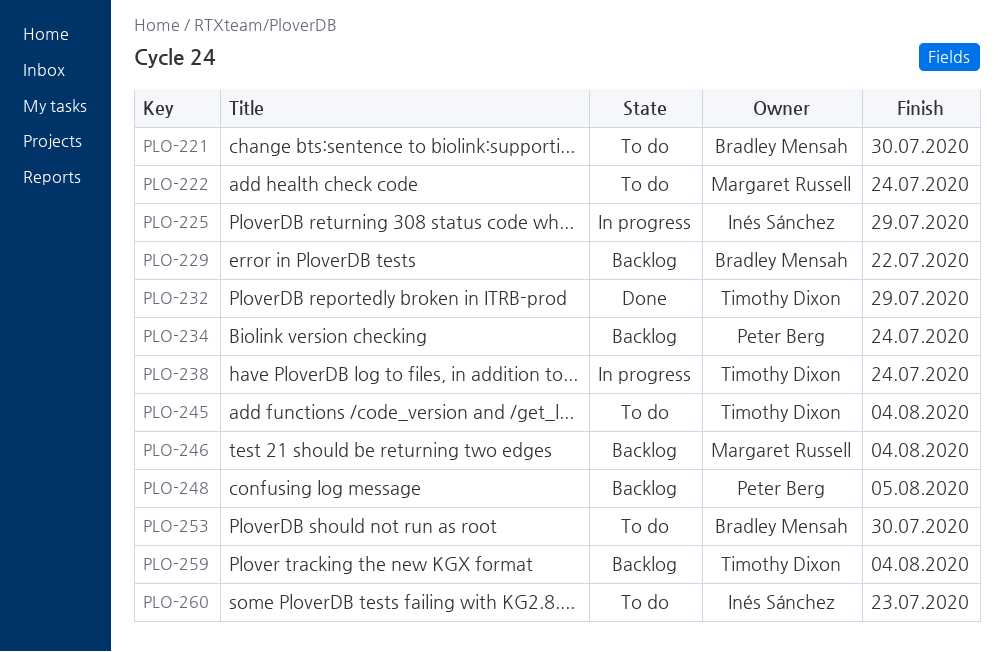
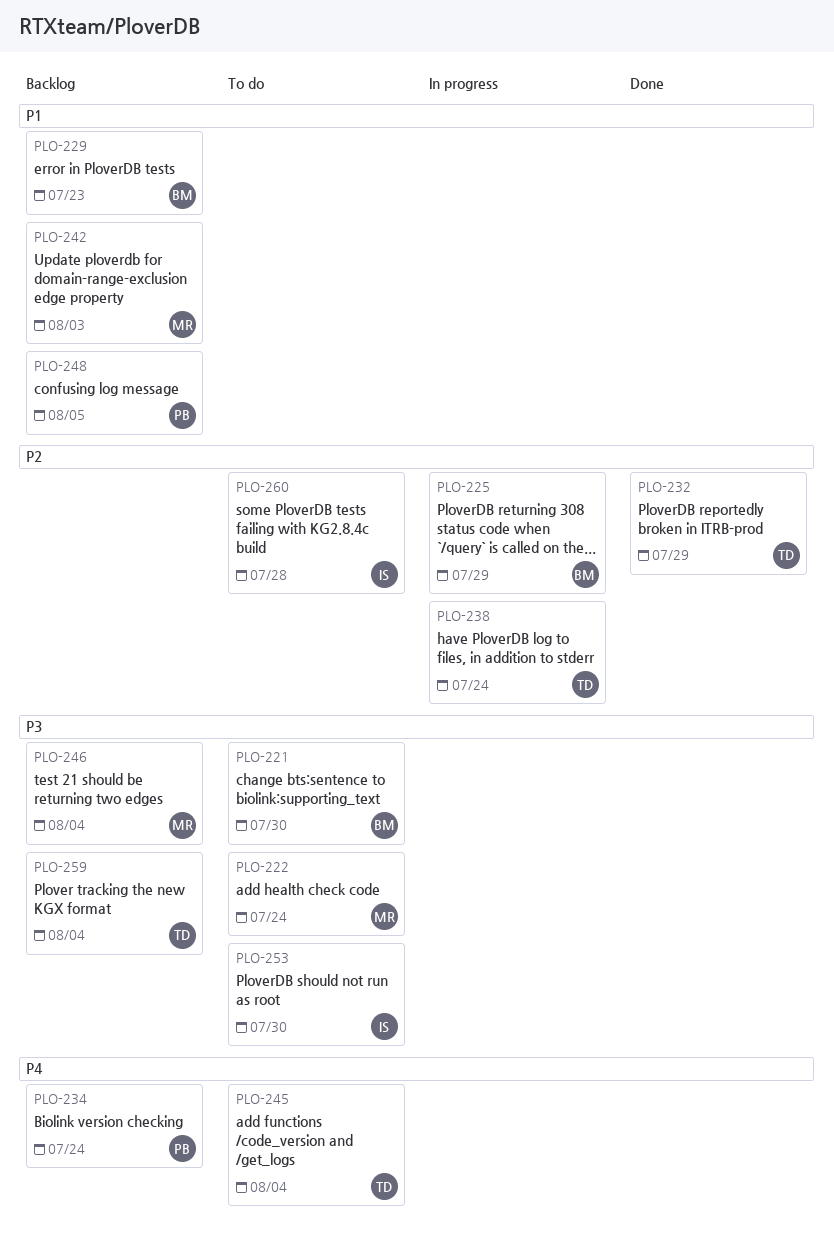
PLO-225, owner: Inés Sánchez -> Bradley Mensah
PLO-229, due: Jul 22 -> Jul 23
PLO-242: none -> present
PLO-253, owner: Bradley Mensah -> Inés Sánchez
PLO-260, due: Jul 23 -> Jul 28

